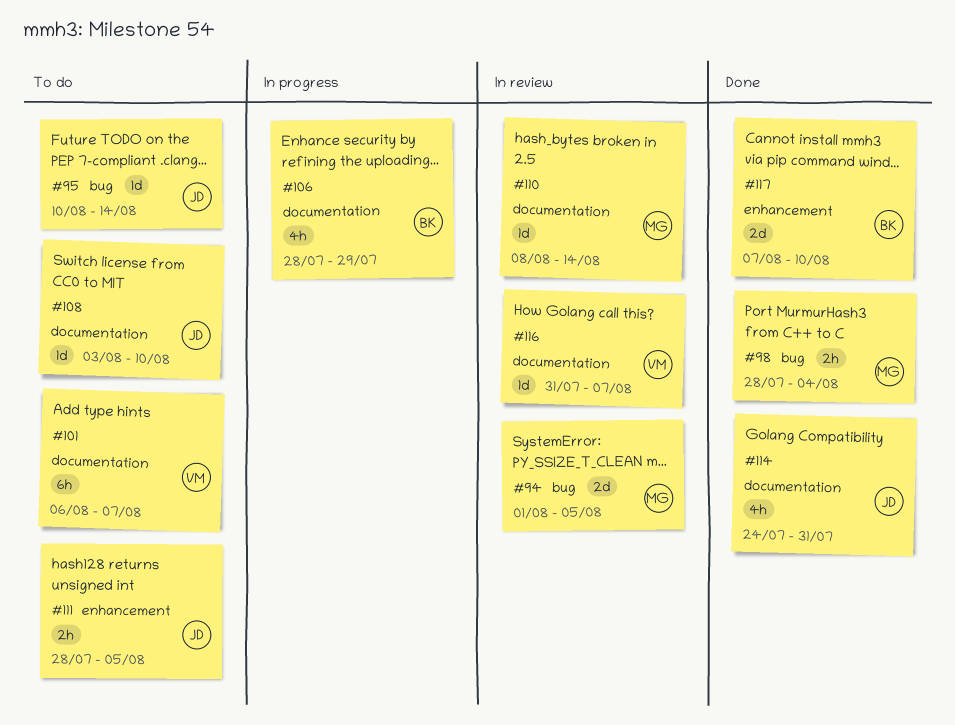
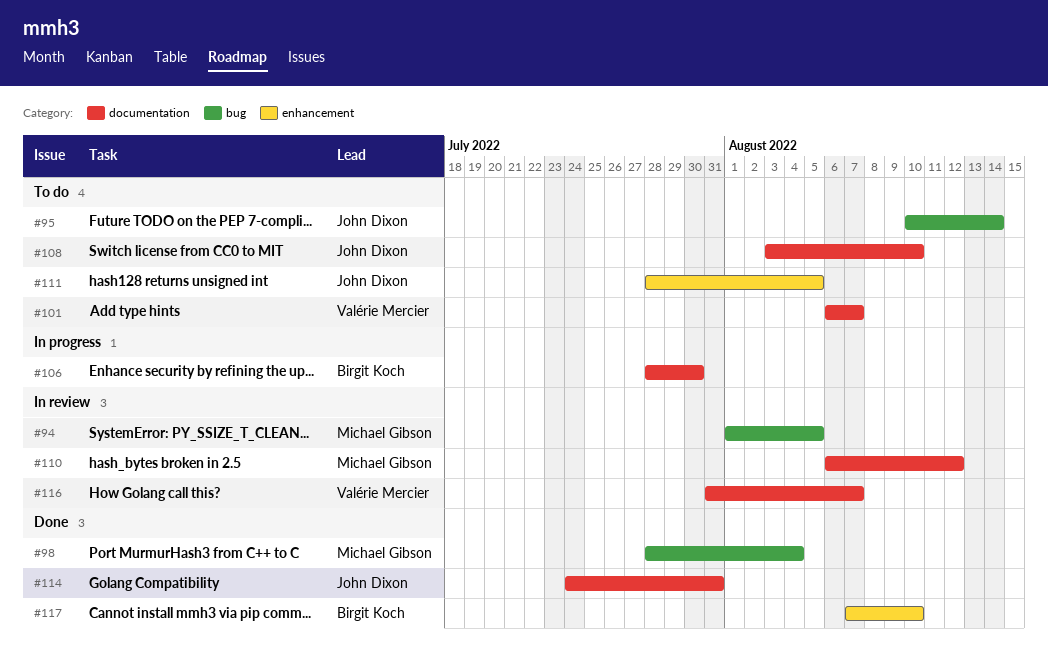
#106, due: Jul 29 -> Jul 30
#110, start: Aug 8 -> Aug 6
#110, due: Aug 14 -> Aug 12

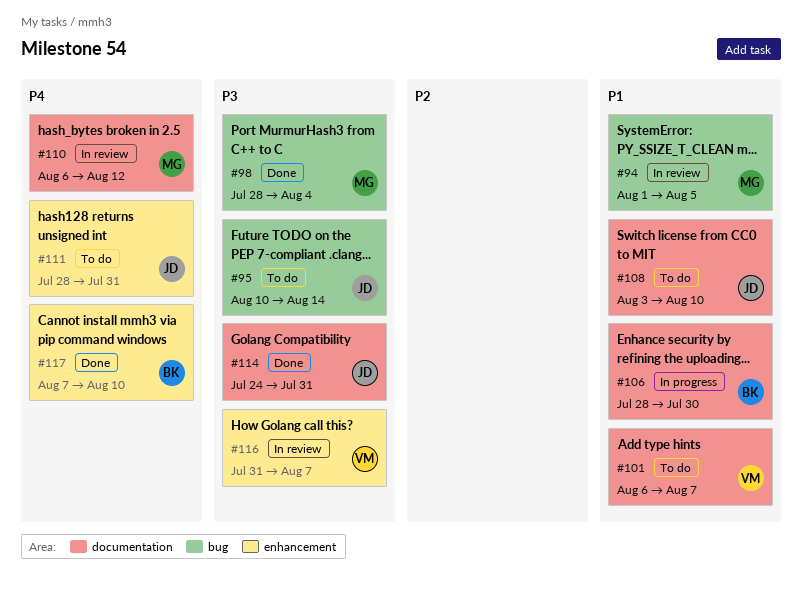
#111, due: Aug 5 -> Jul 31
#116, label: documentation -> enhancement

